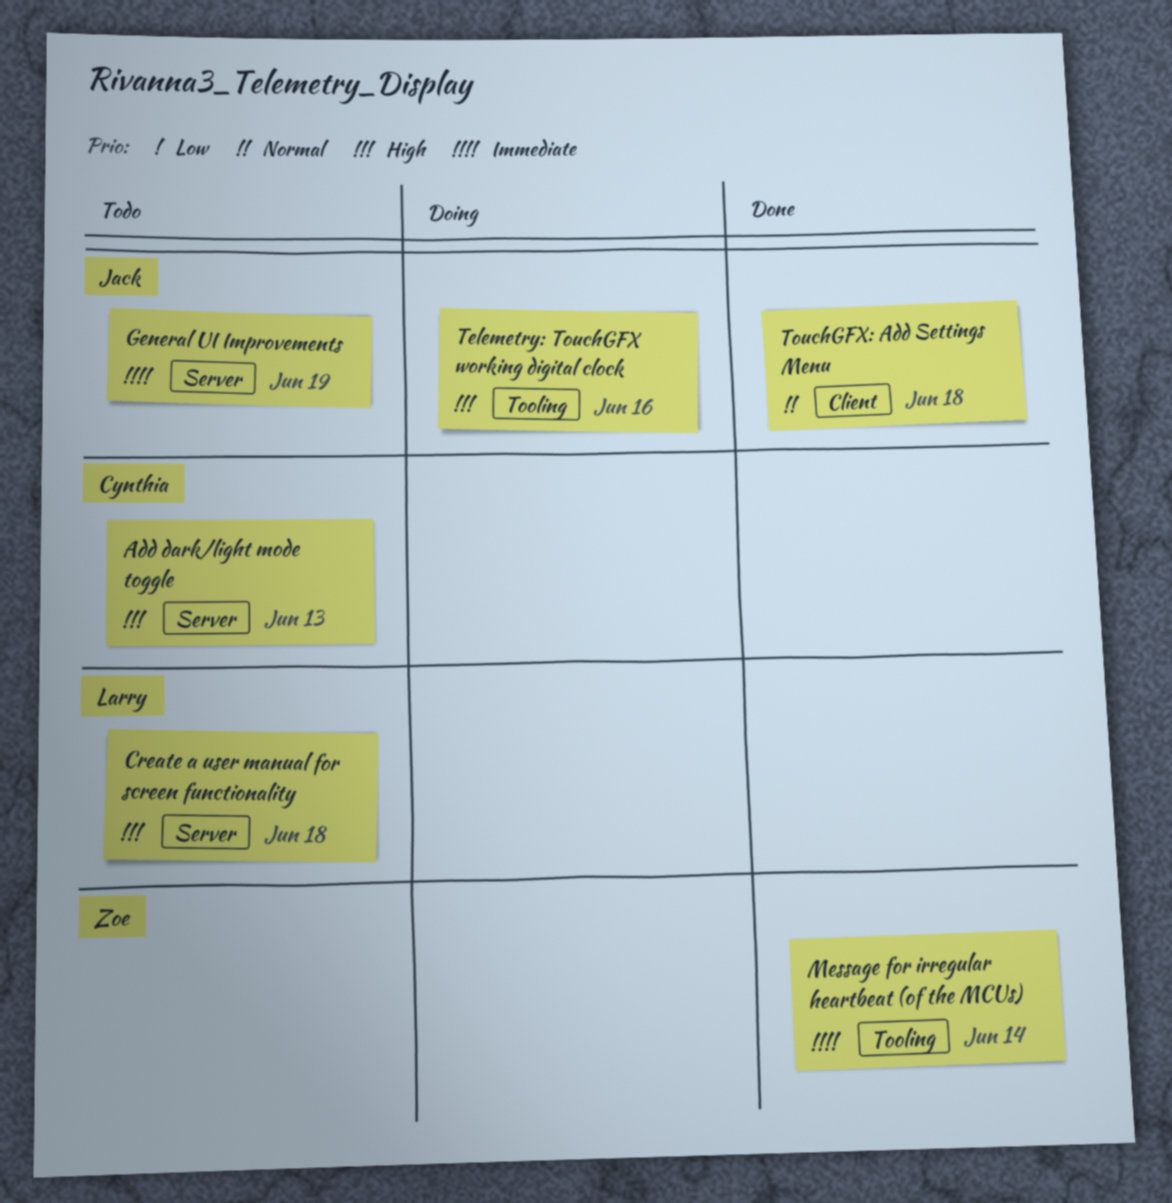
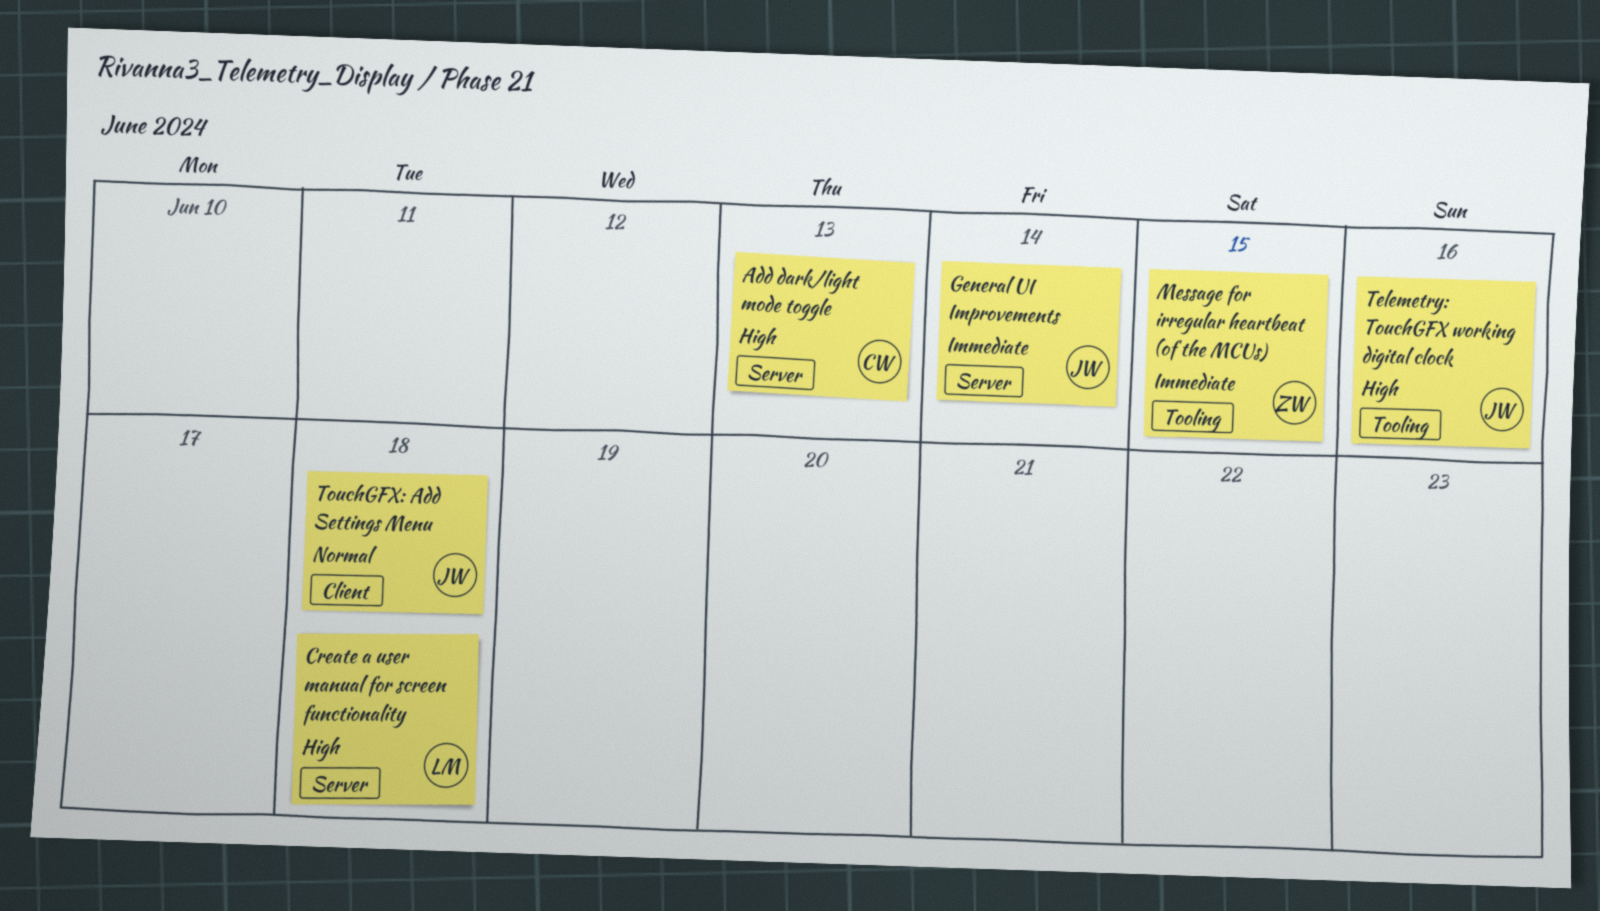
General UI Improvements, due: Jun 19 -> Jun 14
Message for irregular heartbeat (of the MCUs), due: Jun 14 -> Jun 15

